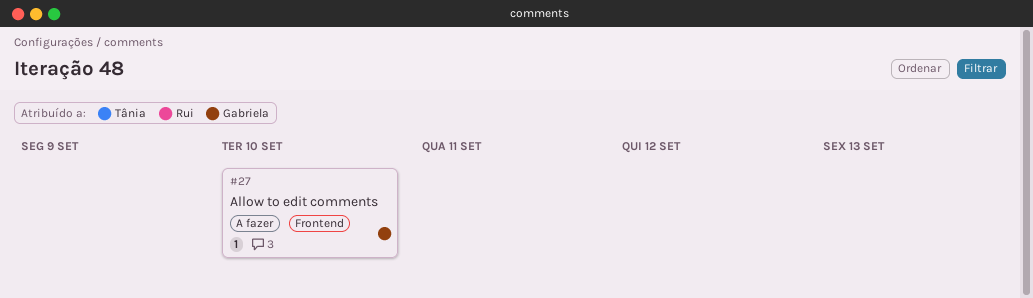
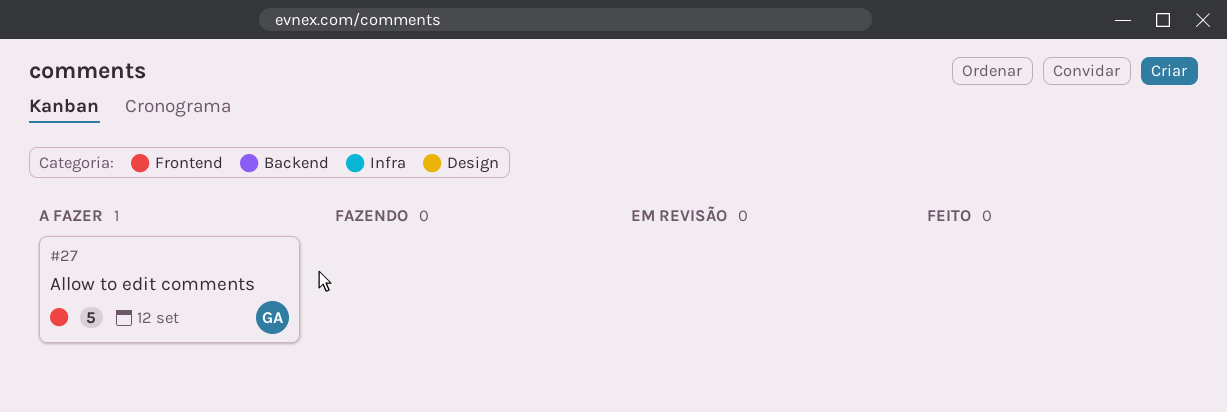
#27, estimate: 1 -> 5
#27, due: Sep 10 -> Sep 12

